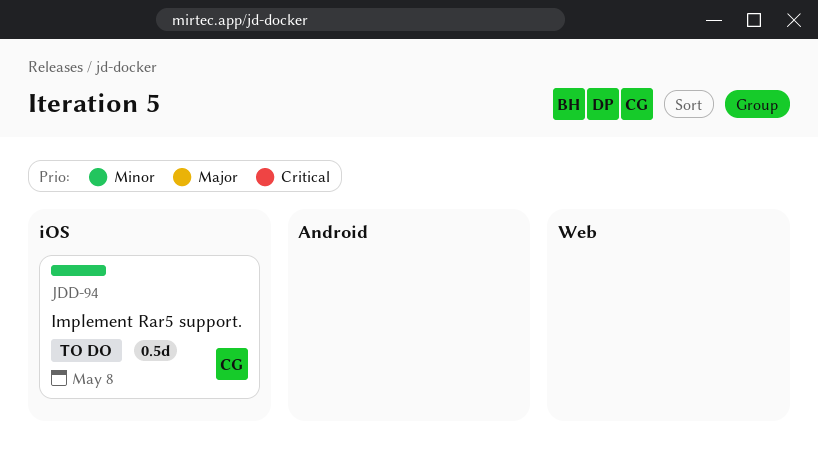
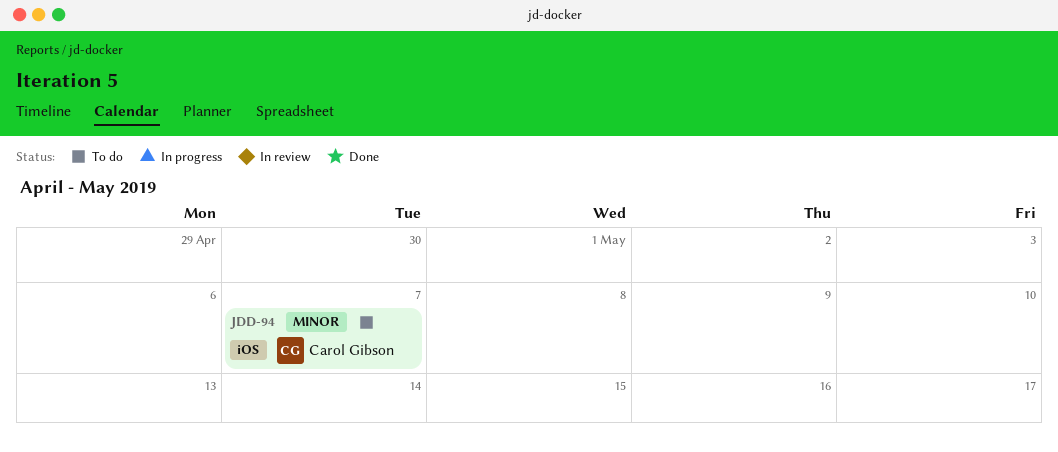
JDD-94, due: May 8 -> May 7

